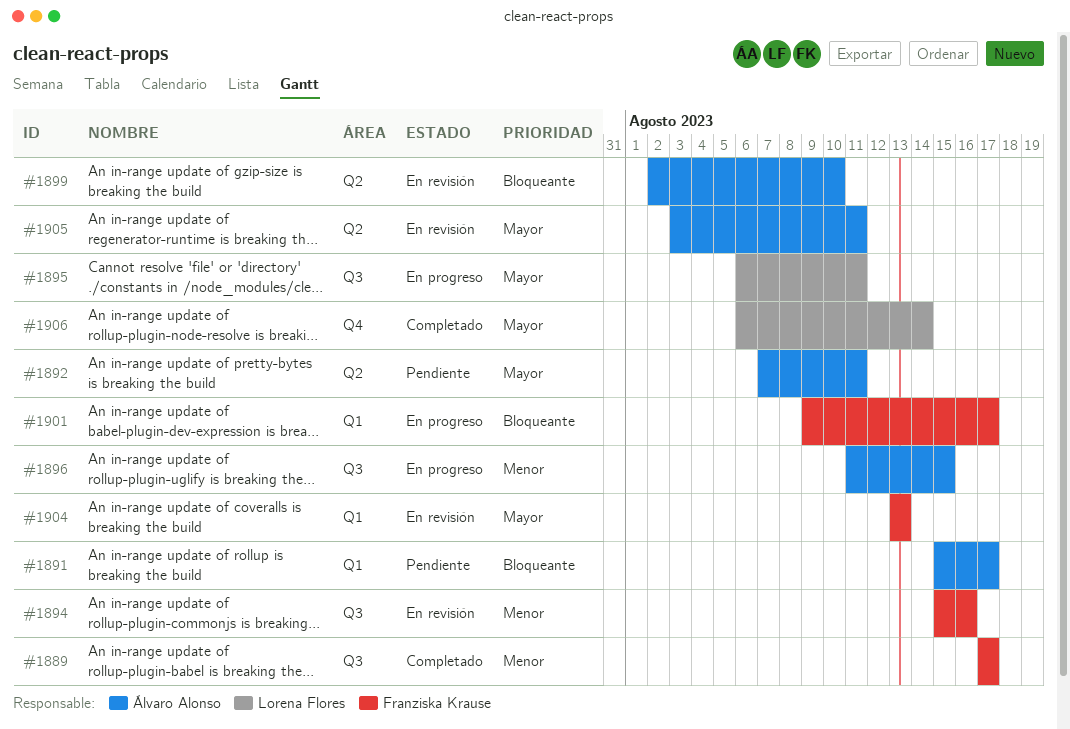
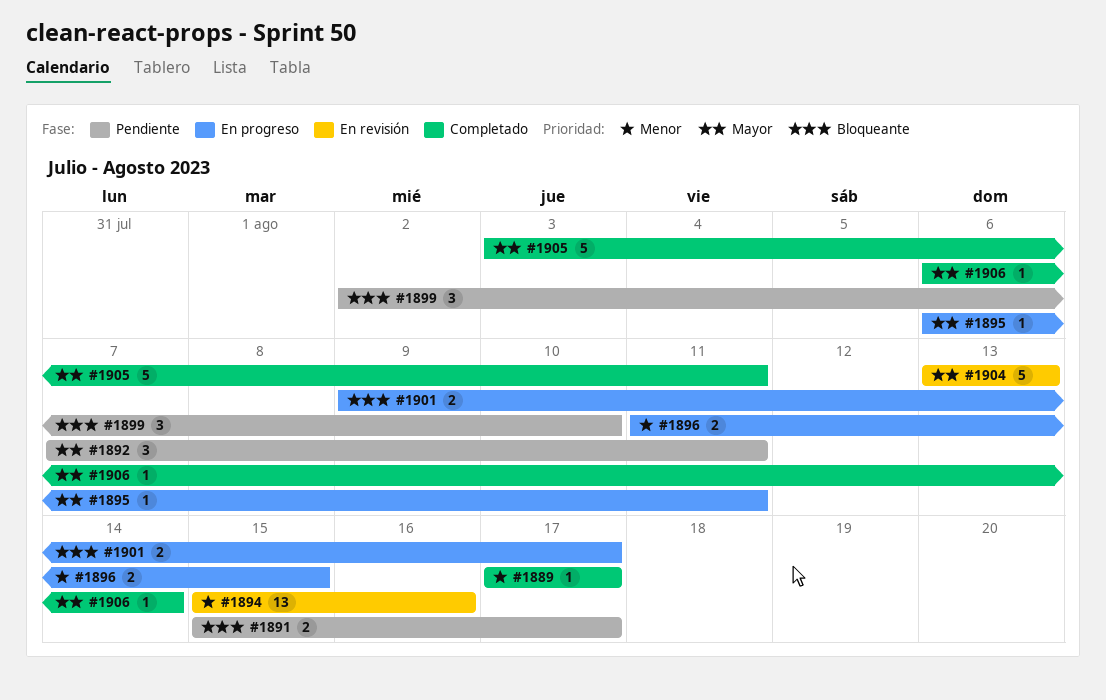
#1899, status: En revisión -> Pendiente
#1905, status: En revisión -> Completado

